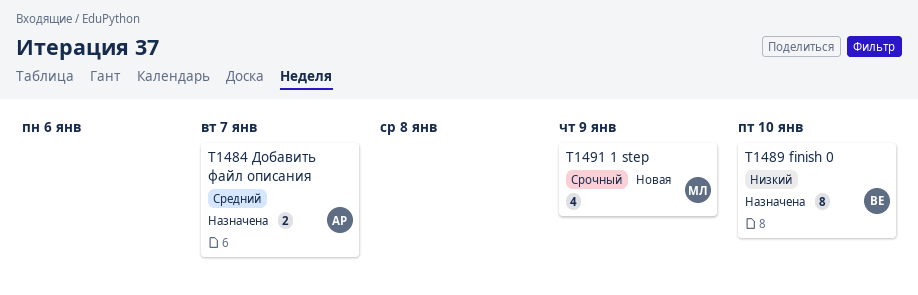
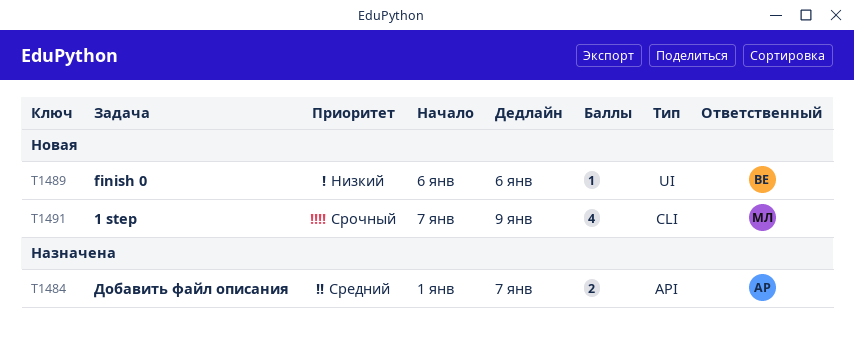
T1489, status: Назначена -> Новая
T1489, estimate: 8 -> 1
T1489, due: Jan 10 -> Jan 6

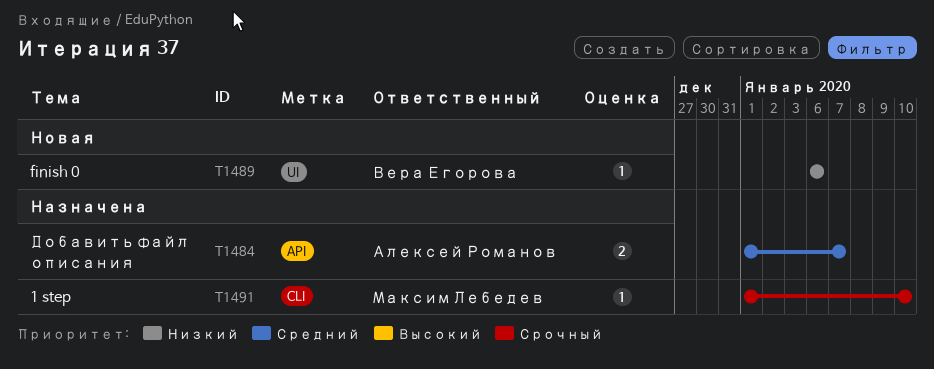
T1491, status: Новая -> Назначена
T1491, estimate: 4 -> 1
T1491, start: Jan 7 -> Jan 1
T1491, due: Jan 9 -> Jan 10

